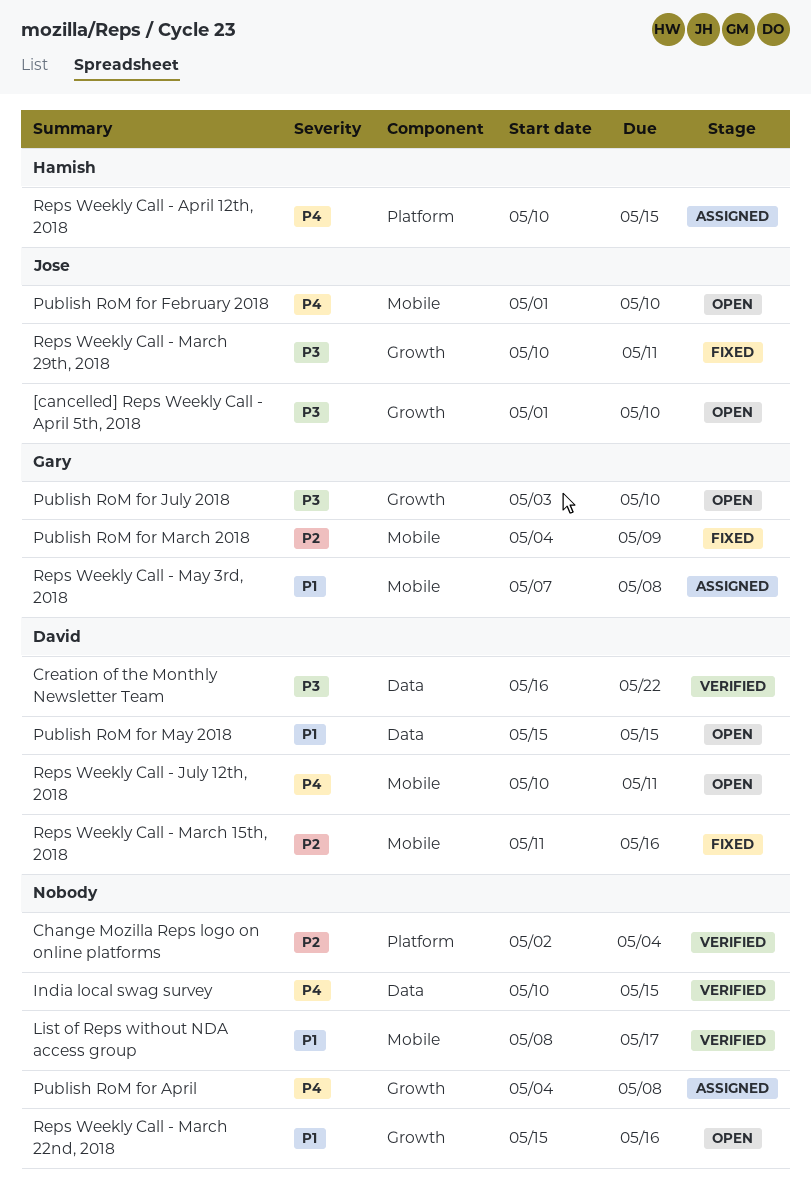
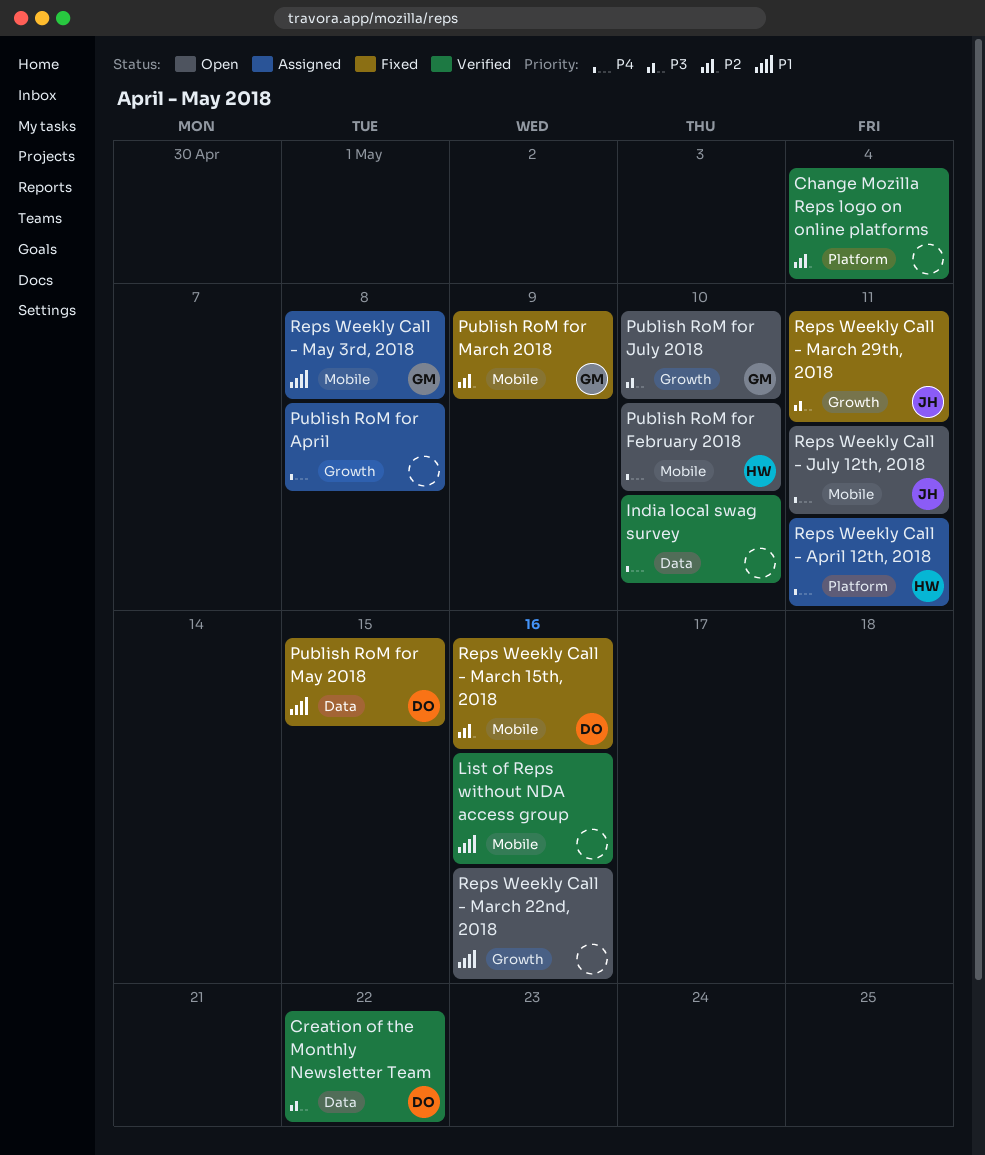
[cancelled] Reps Weekly Call - April 5th, 2018: present -> none
India local swag survey, due: May 15 -> May 10
List of Reps without NDA access group, due: May 17 -> May 16
Publish RoM for February 2018, owner: Jose -> Hamish
Publish RoM for May 2018, status: Open -> Fixed
Reps Weekly Call - April 12th, 2018, due: May 15 -> May 11
Reps Weekly Call - July 12th, 2018, owner: David -> Jose

